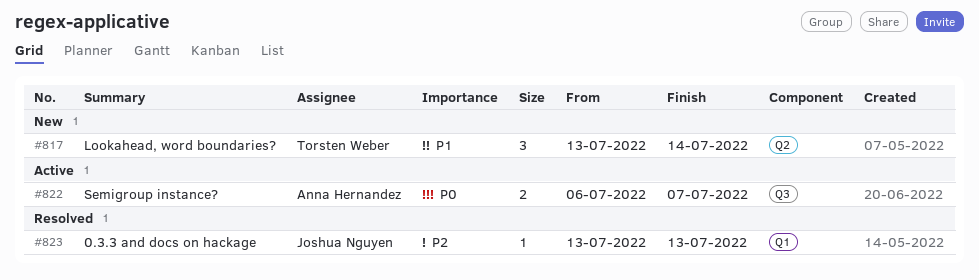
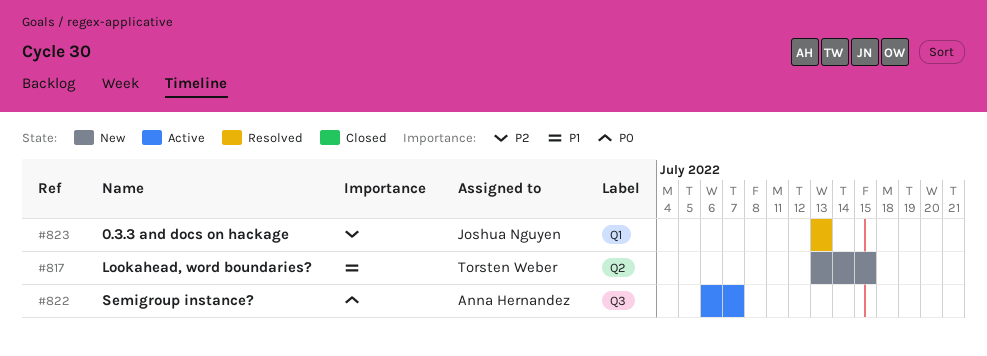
#817, due: Jul 14 -> Jul 15

